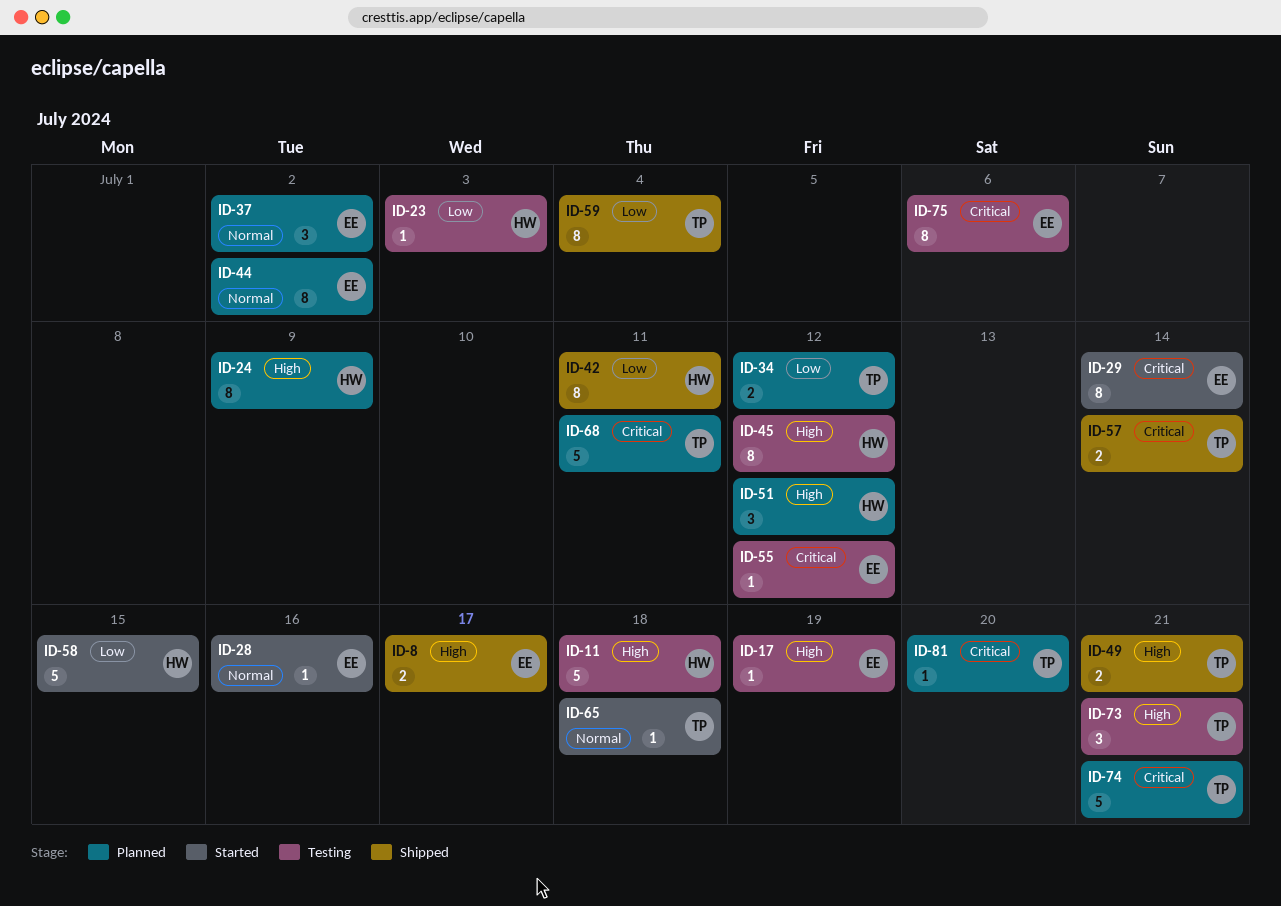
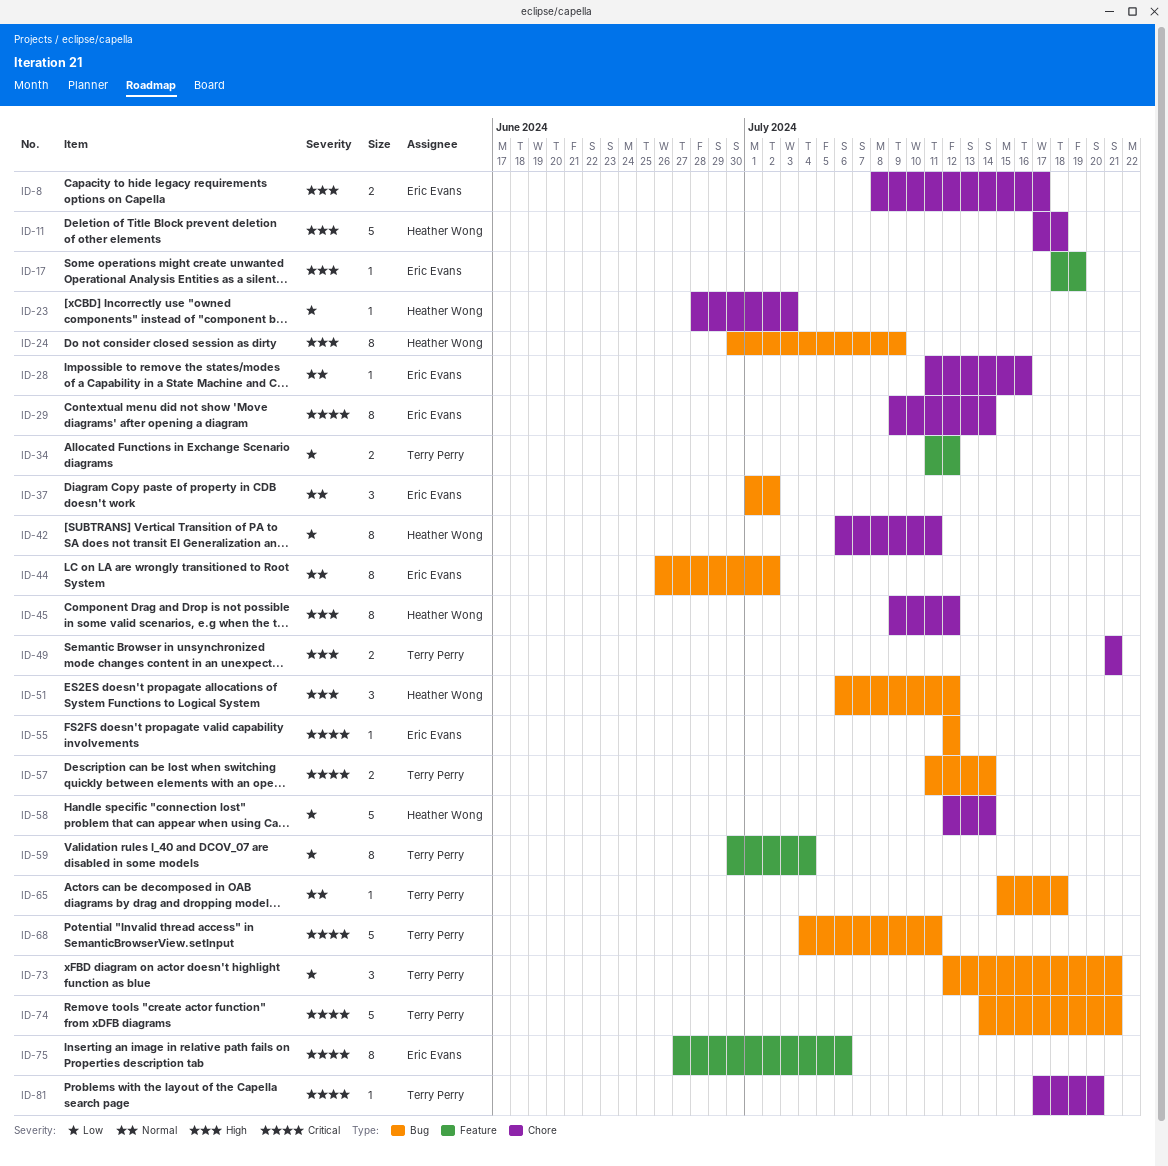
ID-58, due: Jul 15 -> Jul 14
ID-73, priority: High -> Low

